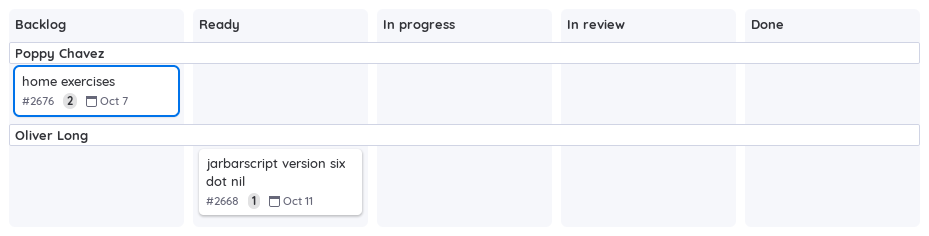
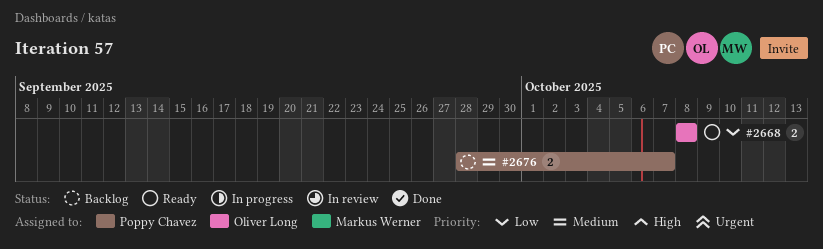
#2668, estimate: 1 -> 2
#2668, due: Oct 11 -> Oct 8

